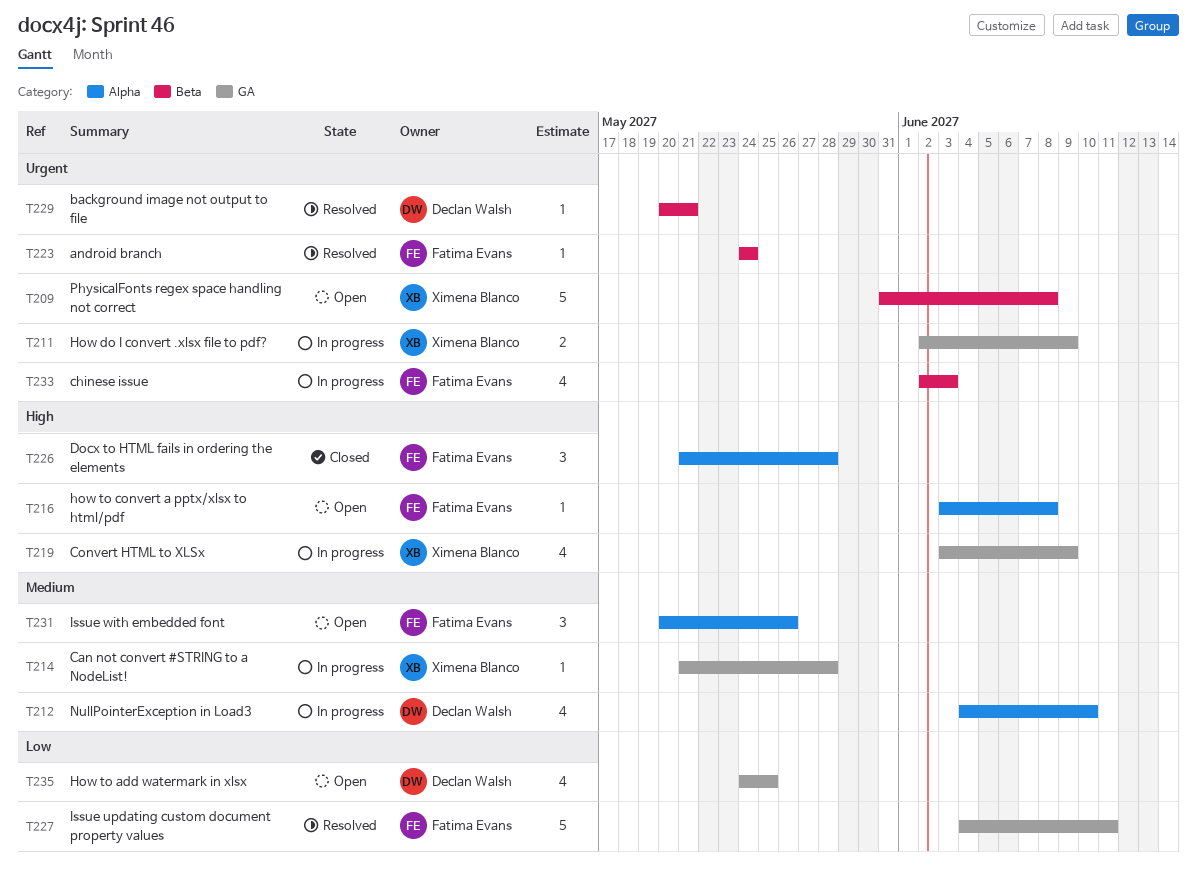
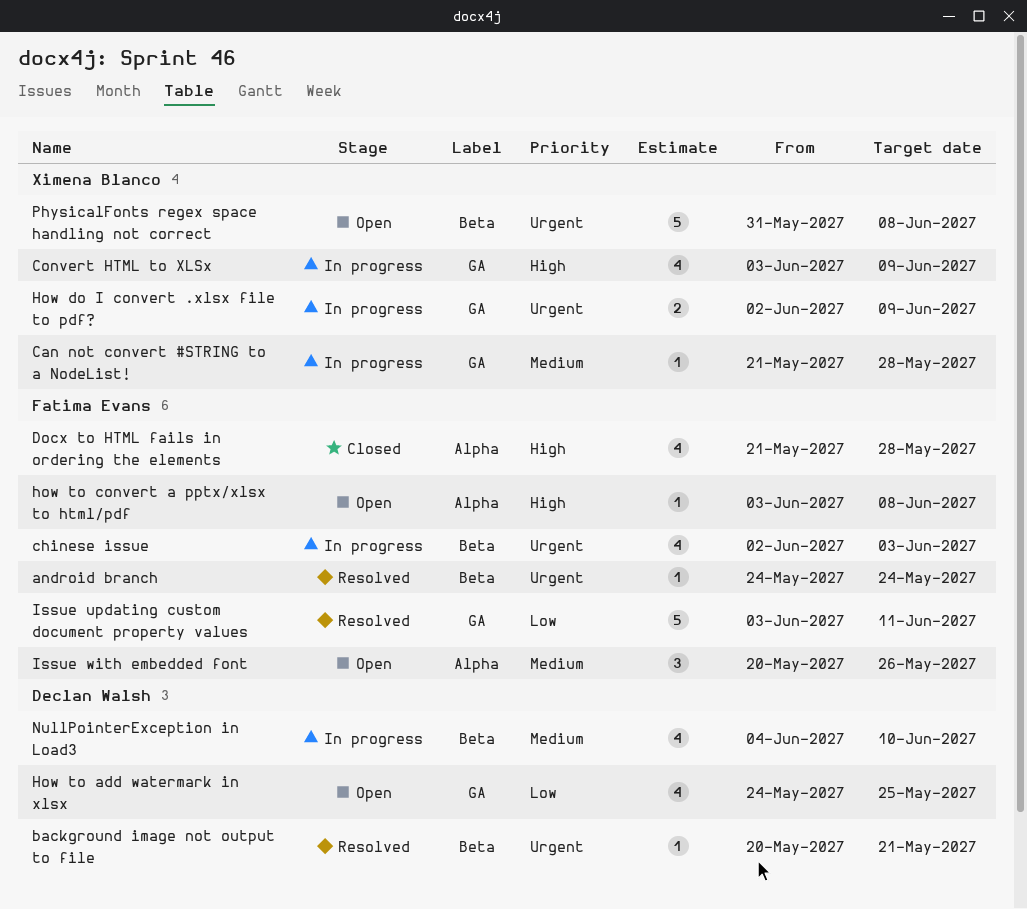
Docx to HTML fails in ordering the elements, estimate: 3 -> 4
Issue updating custom document property values, start: Jun 4 -> Jun 3
NullPointerException in Load3, label: Alpha -> Beta

